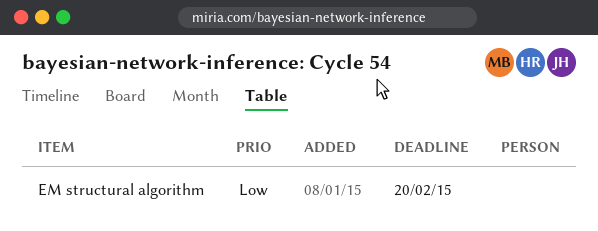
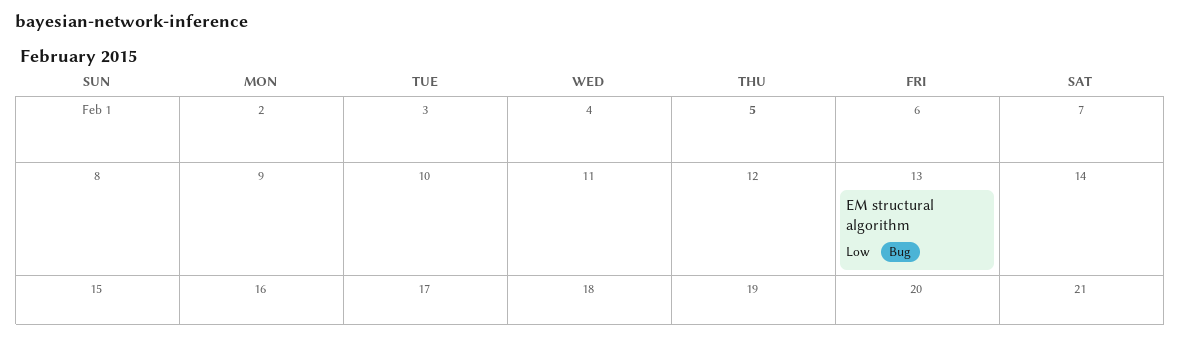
EM structural algorithm, due: Feb 20 -> Feb 13

